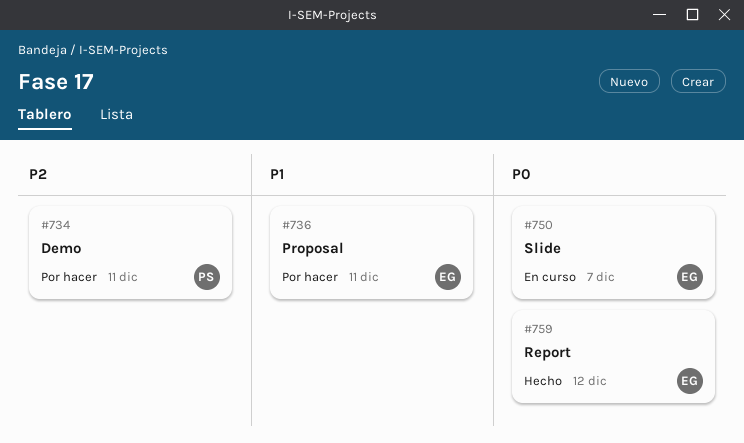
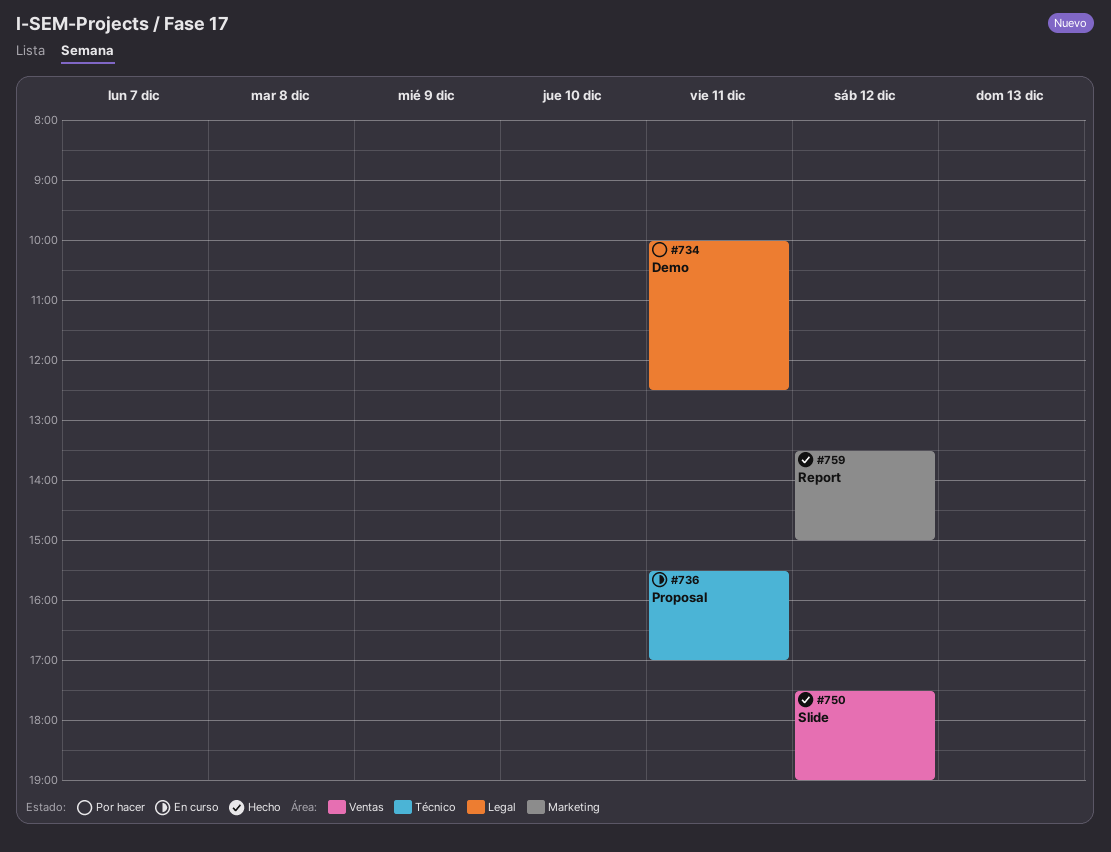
#736, status: Por hacer -> En curso
#750, status: En curso -> Hecho
#750, day: Dec 7 -> Dec 12

